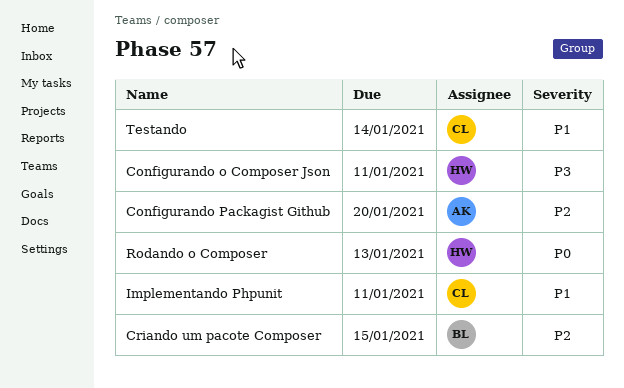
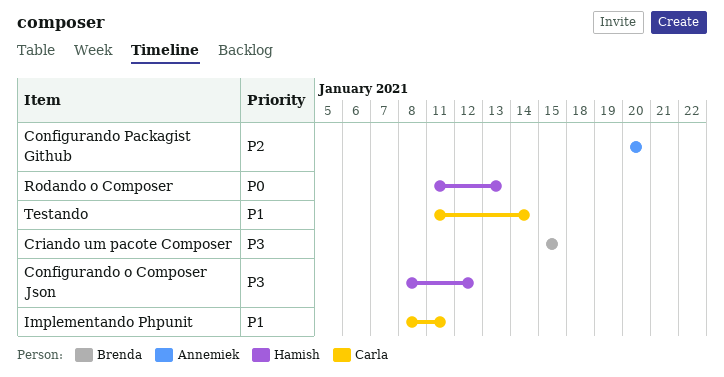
Configurando o Composer Json, due: Jan 11 -> Jan 12
Criando um pacote Composer, priority: P2 -> P3

